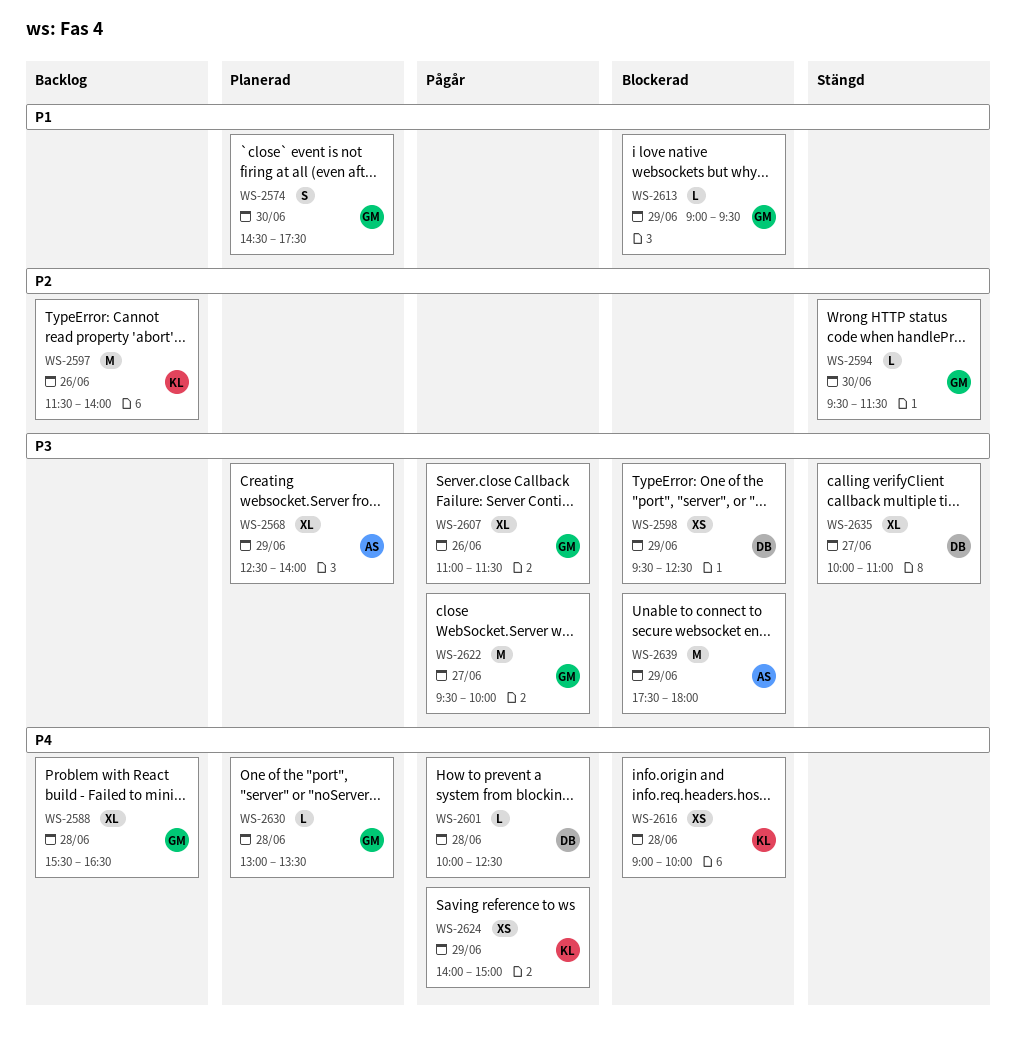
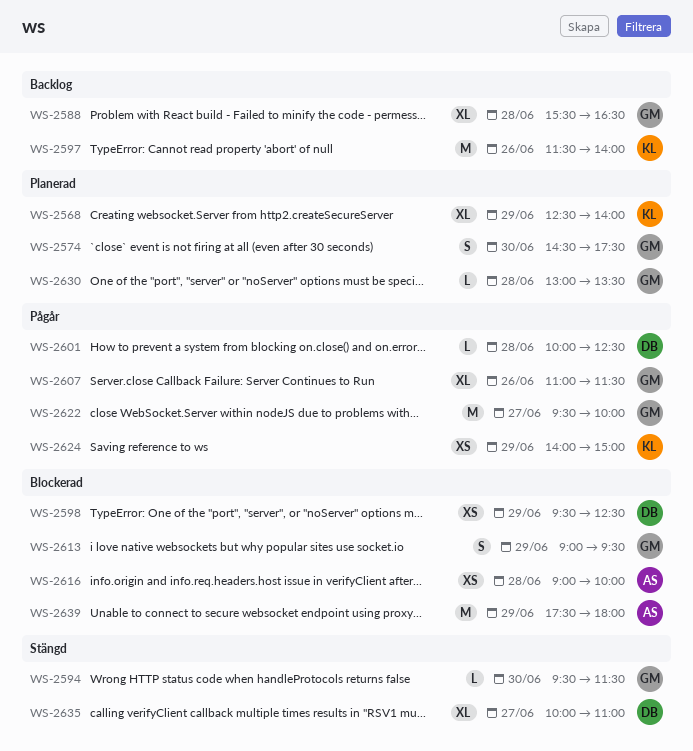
WS-2568, owner: AS -> KL
WS-2613, estimate: L -> S
WS-2616, owner: KL -> AS

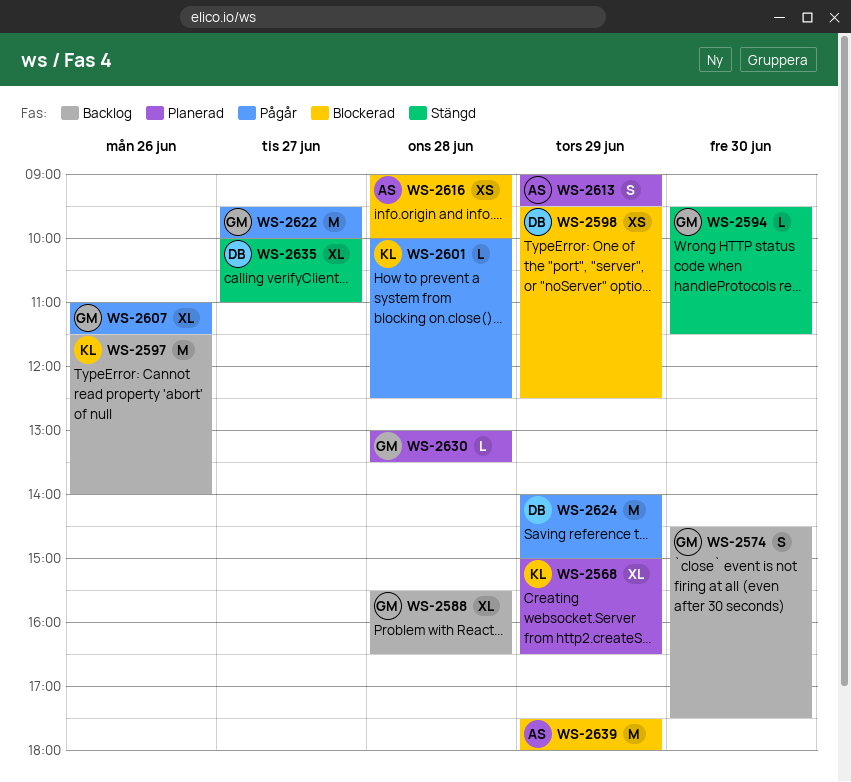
WS-2568, begins: 12:30 -> 15:00
WS-2568, ends: 14:00 -> 16:30
WS-2574, status: Planerad -> Backlog
WS-2601, owner: DB -> KL
WS-2613, status: Blockerad -> Planerad
WS-2613, owner: GM -> AS
WS-2624, owner: KL -> DB
WS-2624, estimate: XS -> M

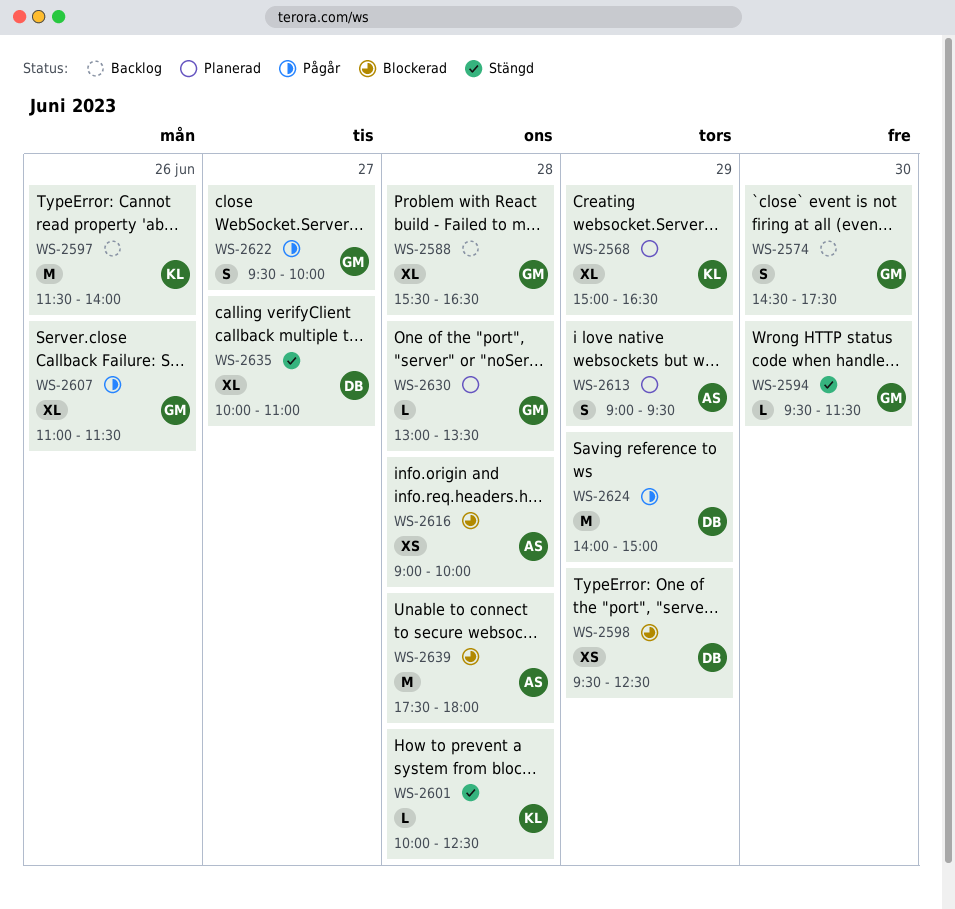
WS-2601, status: Pågår -> Stängd
WS-2622, estimate: M -> S
WS-2639, day: Jun 29 -> Jun 28

